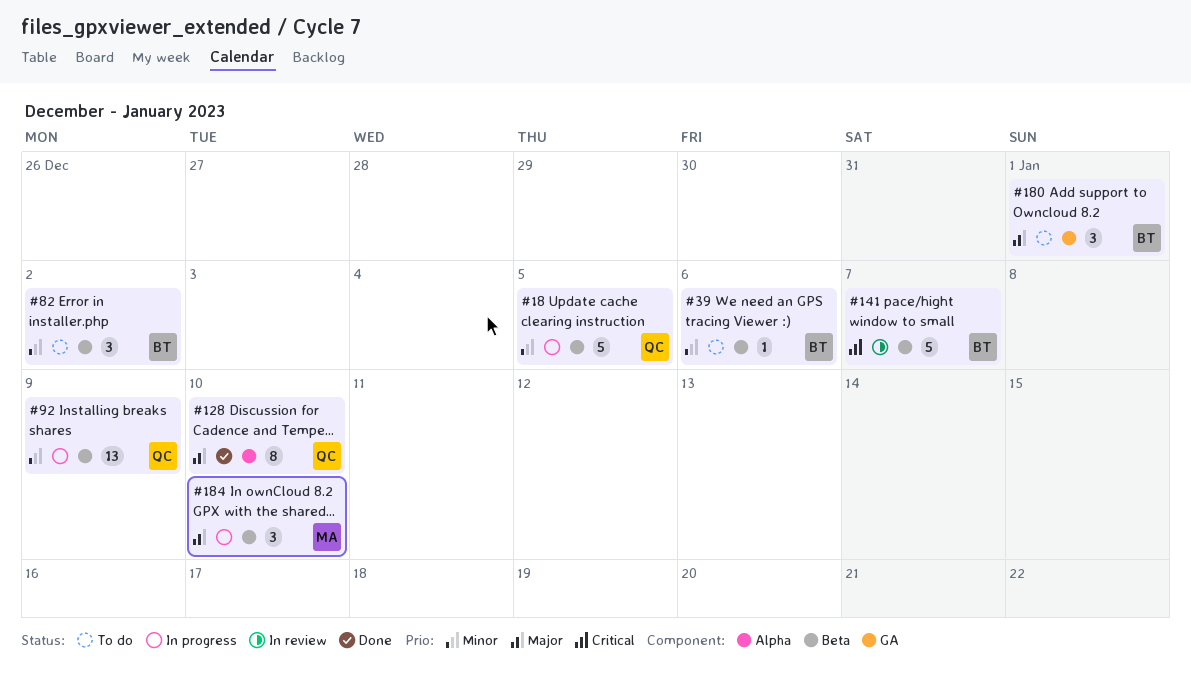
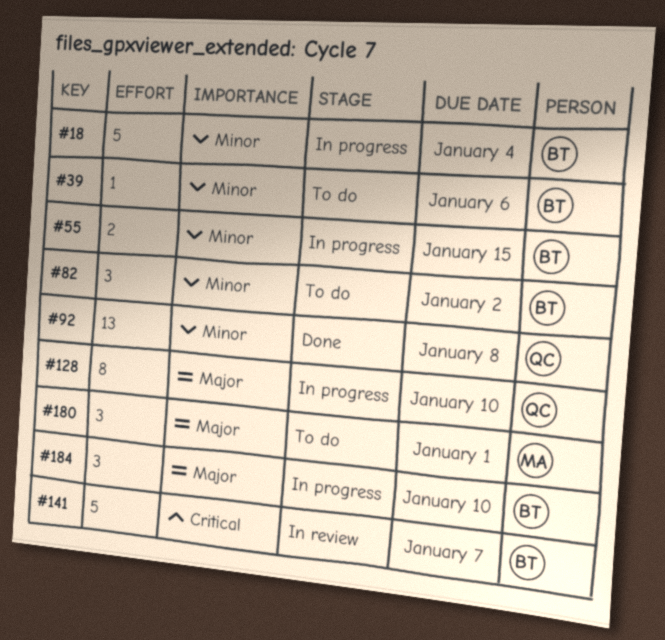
#18, owner: QC -> BT
#18, due: Jan 5 -> Jan 4
#55: none -> present
#92, status: In progress -> Done
#92, due: Jan 9 -> Jan 8
#128, status: Done -> In progress
#180, owner: BT -> MA
#184, owner: MA -> BT

